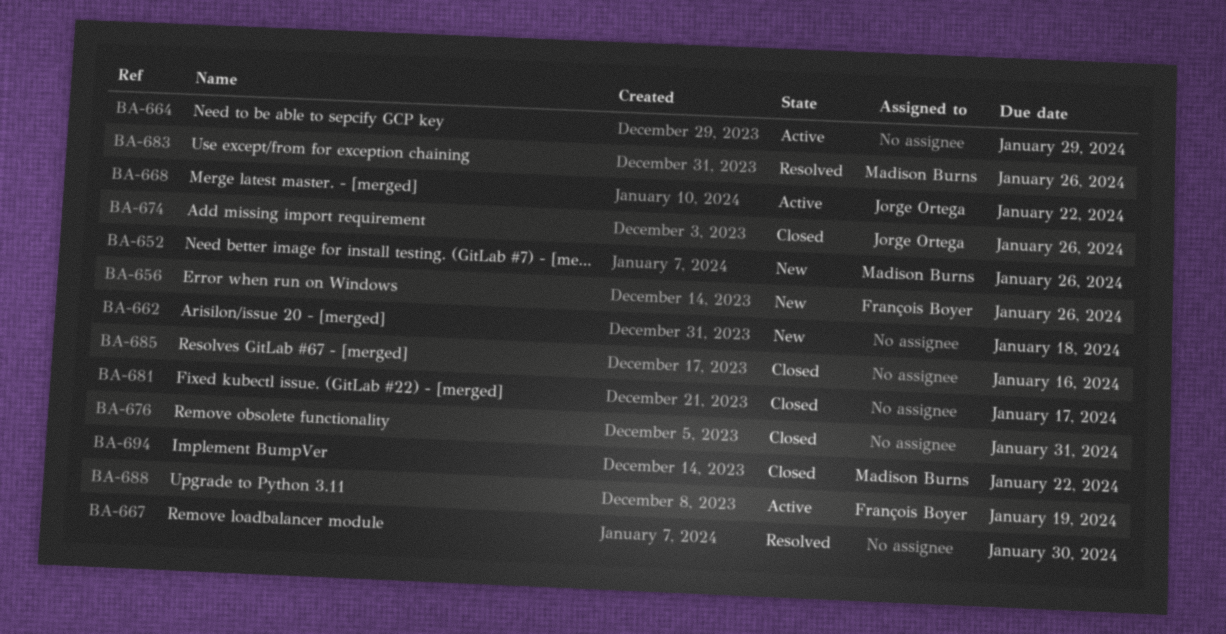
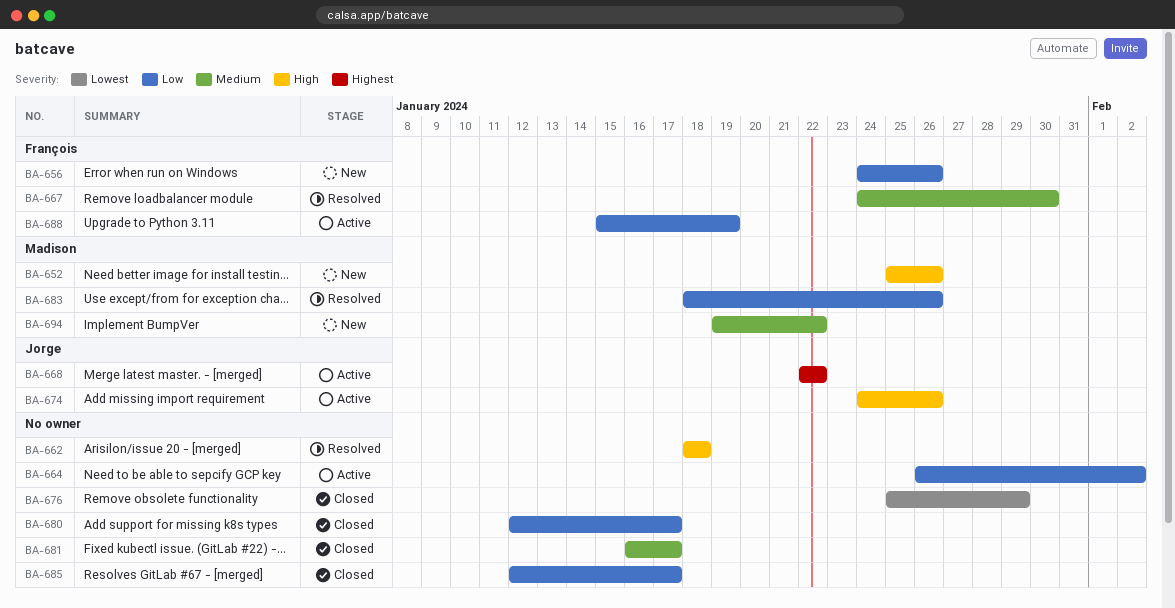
BA-662, status: New -> Resolved
BA-664, due: Jan 29 -> Feb 2
BA-667, owner: none -> François Boyer
BA-674, status: Closed -> Active
BA-676, due: Jan 31 -> Jan 29
BA-680: none -> present
BA-685, due: Jan 16 -> Jan 17
BA-694, status: Closed -> New

